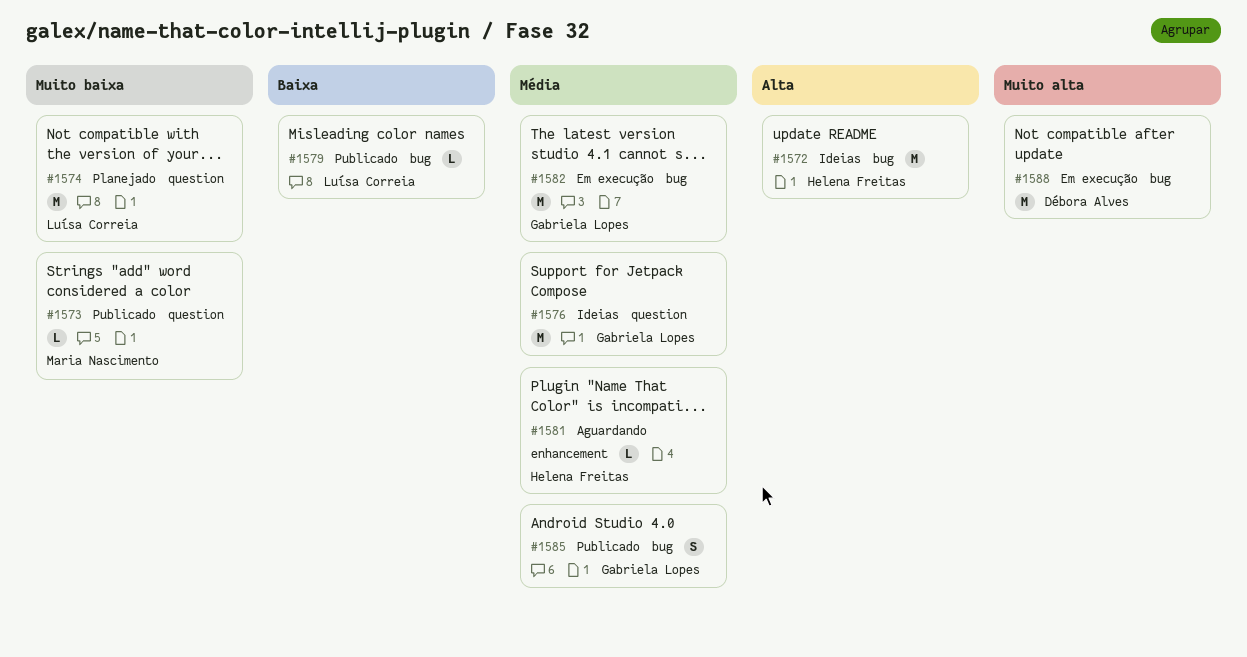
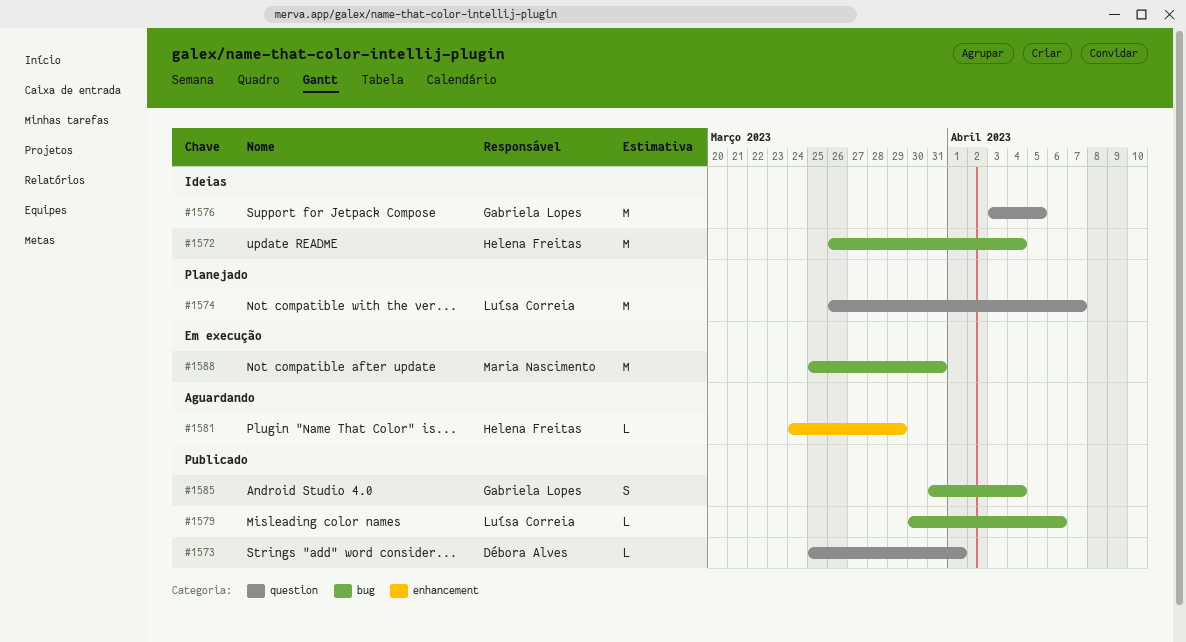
#1573, owner: Maria Nascimento -> Débora Alves
#1582: present -> none
#1588, owner: Débora Alves -> Maria Nascimento

